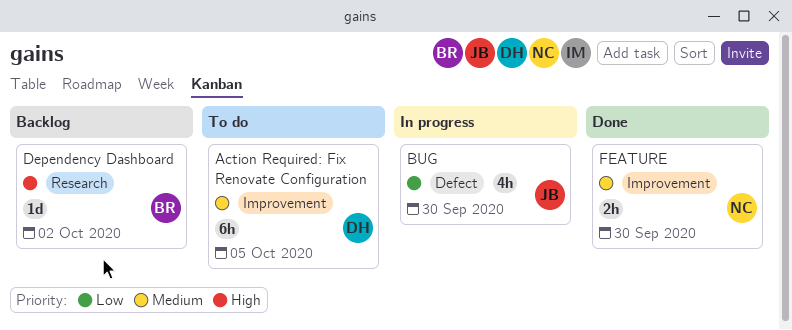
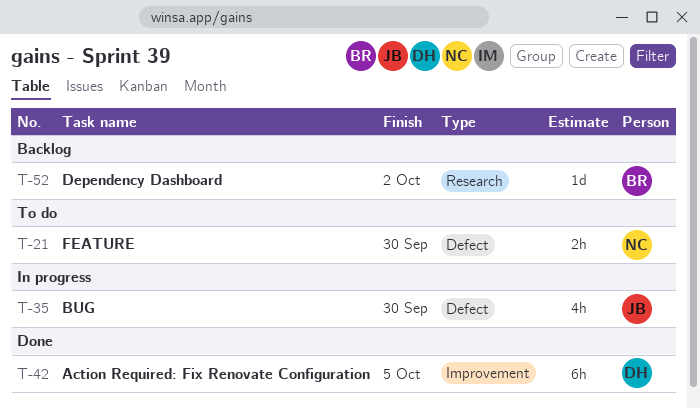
Action Required: Fix Renovate Configuration, status: To do -> Done
FEATURE, status: Done -> To do
FEATURE, label: Improvement -> Defect

